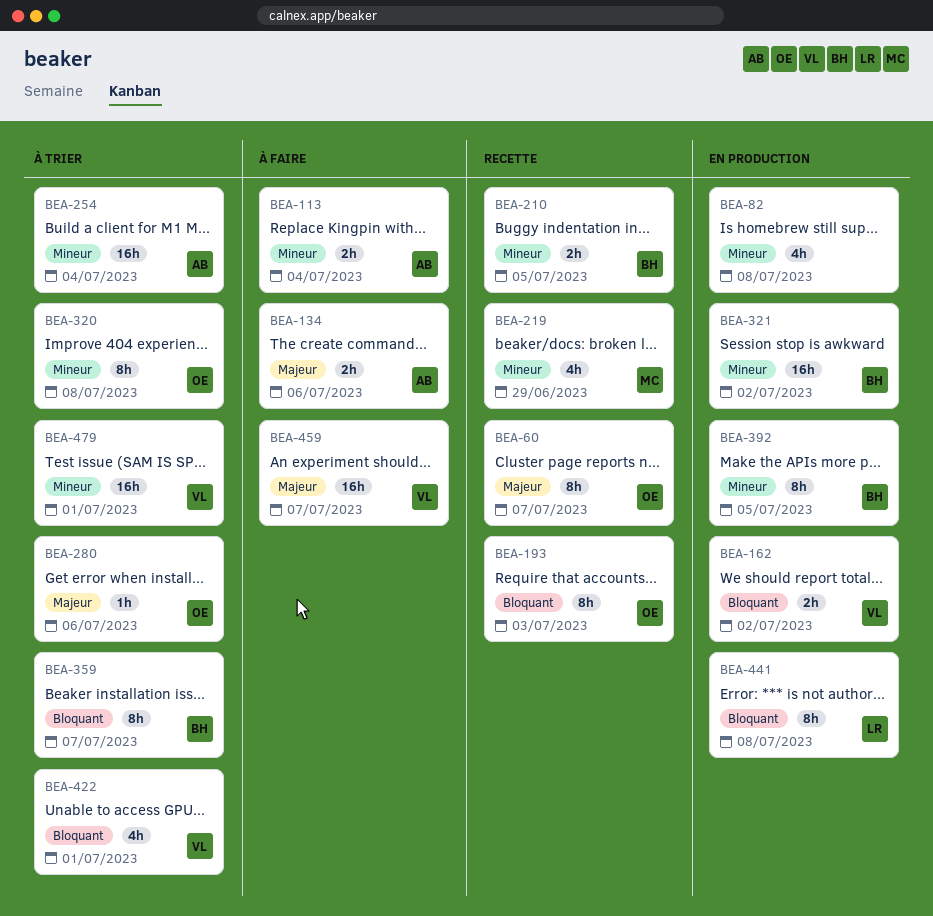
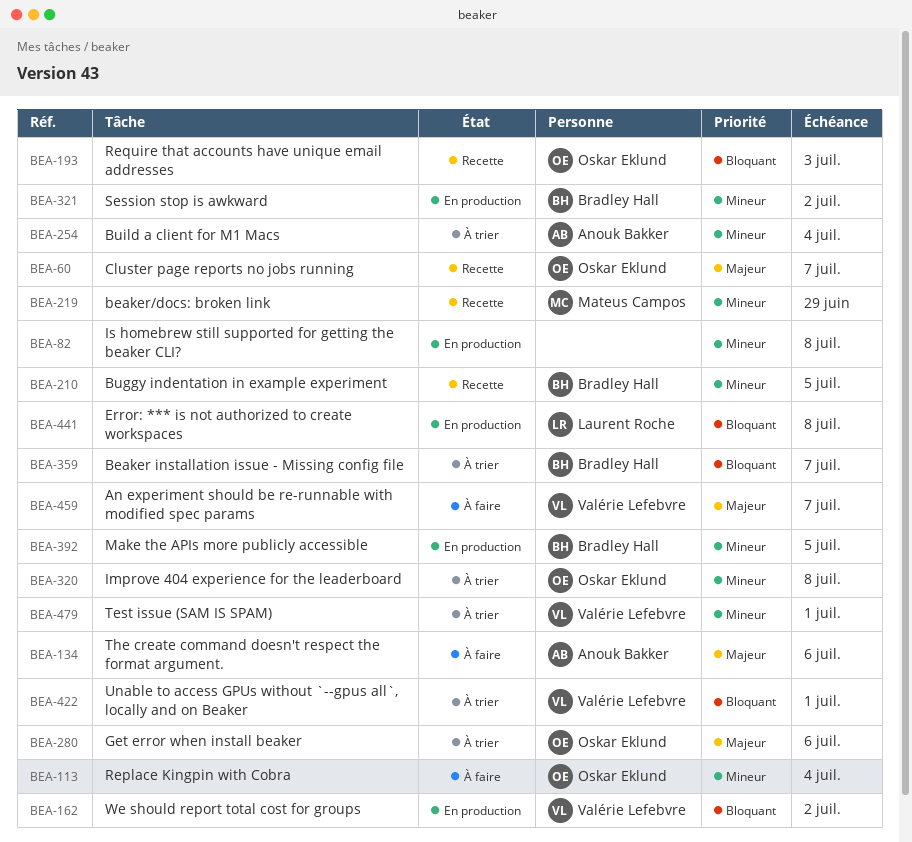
BEA-113, owner: Anouk Bakker -> Oskar Eklund

